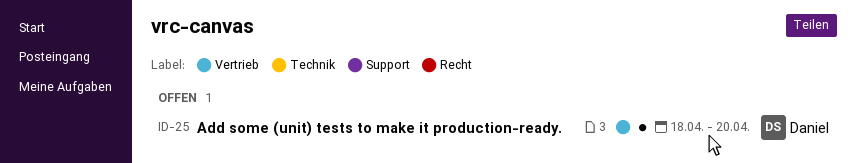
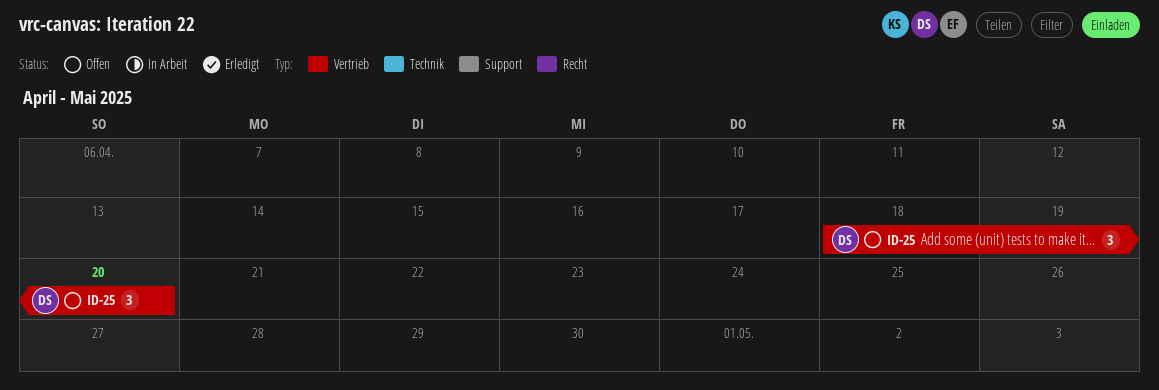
ID-25, estimate: 1 -> 3

